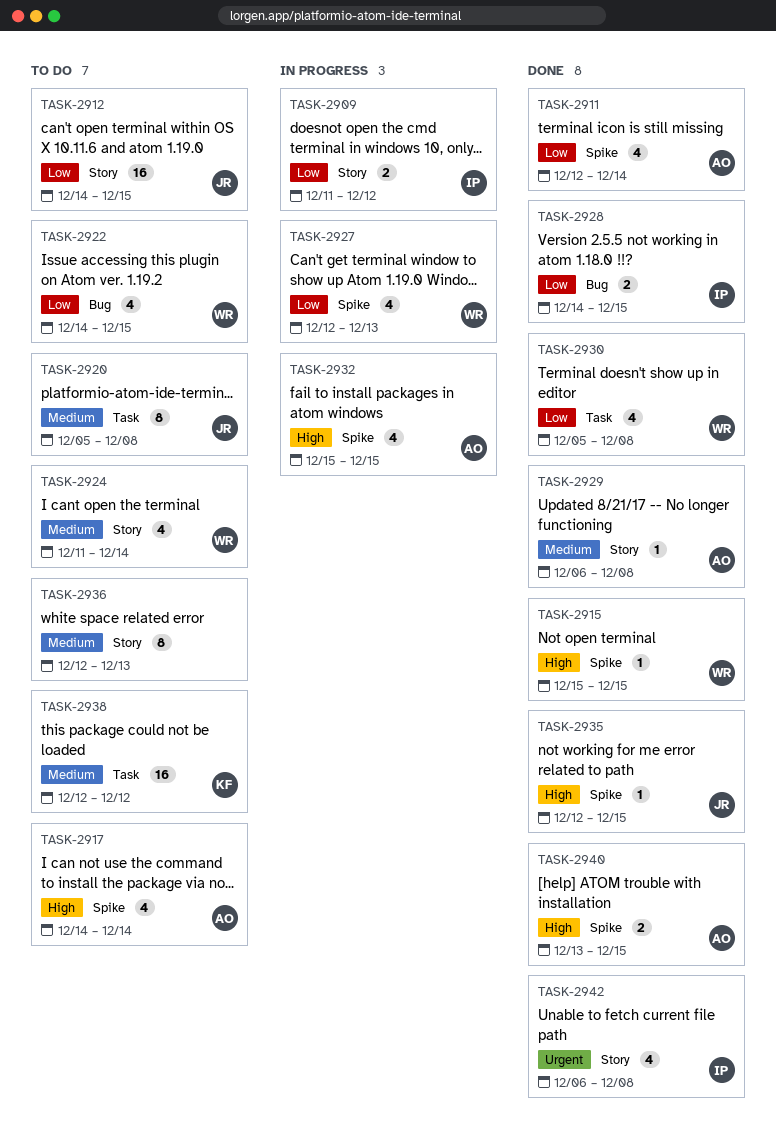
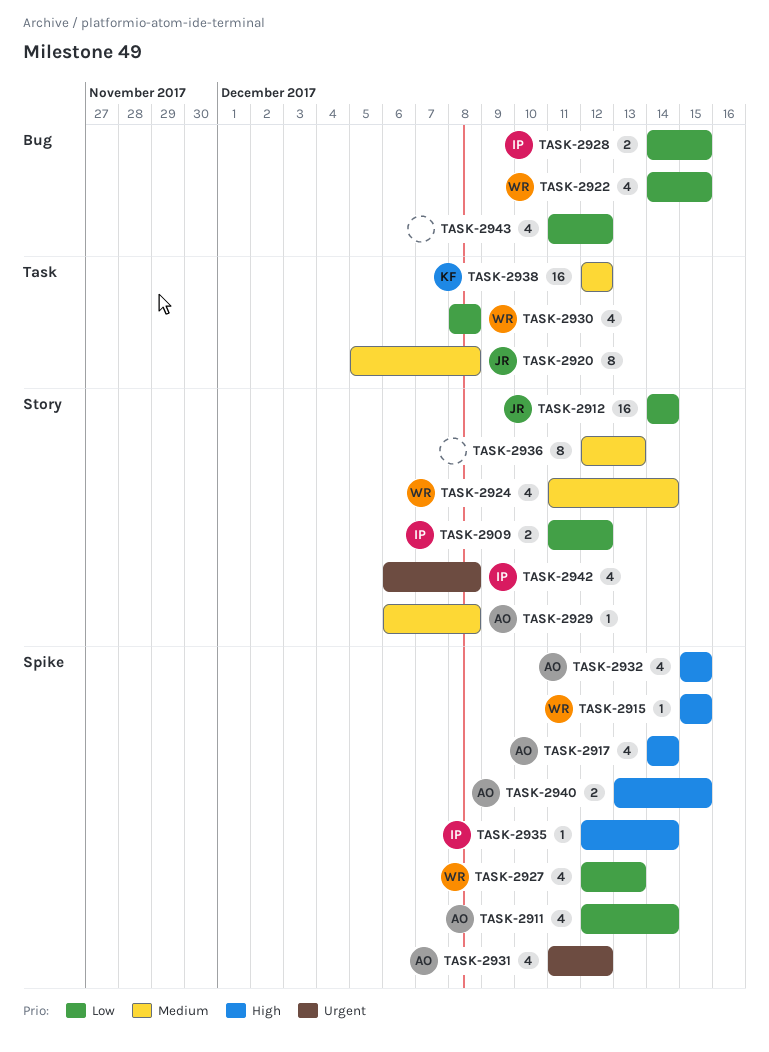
TASK-2912, due: Dec 15 -> Dec 14
TASK-2930, start: Dec 5 -> Dec 8
TASK-2931: none -> present
TASK-2935, owner: JR -> IP
TASK-2935, due: Dec 15 -> Dec 14
TASK-2943: none -> present

